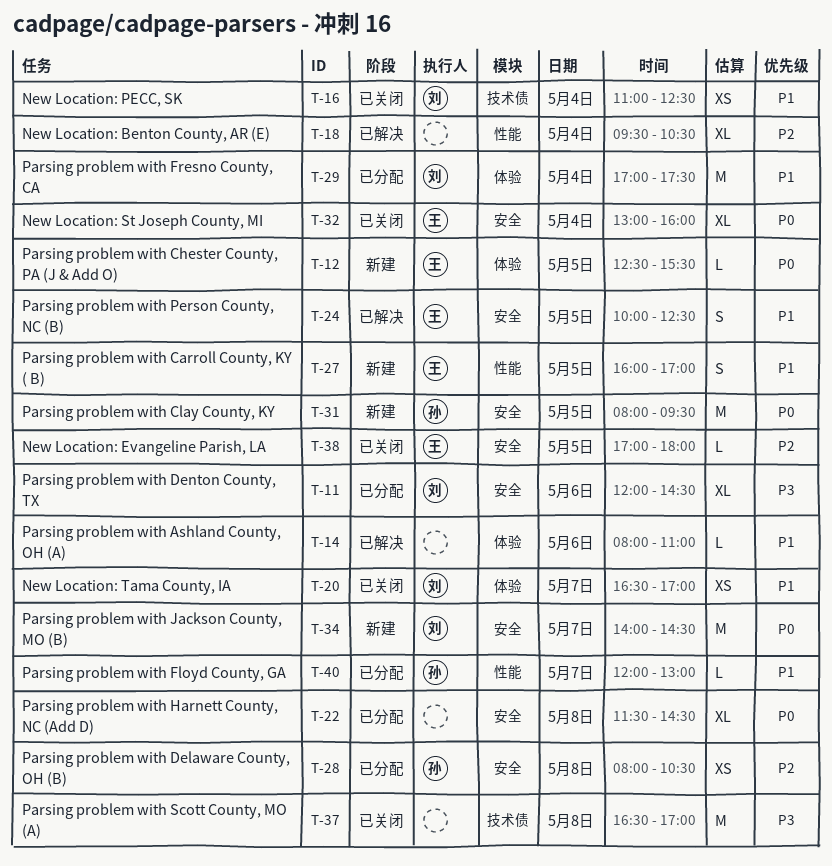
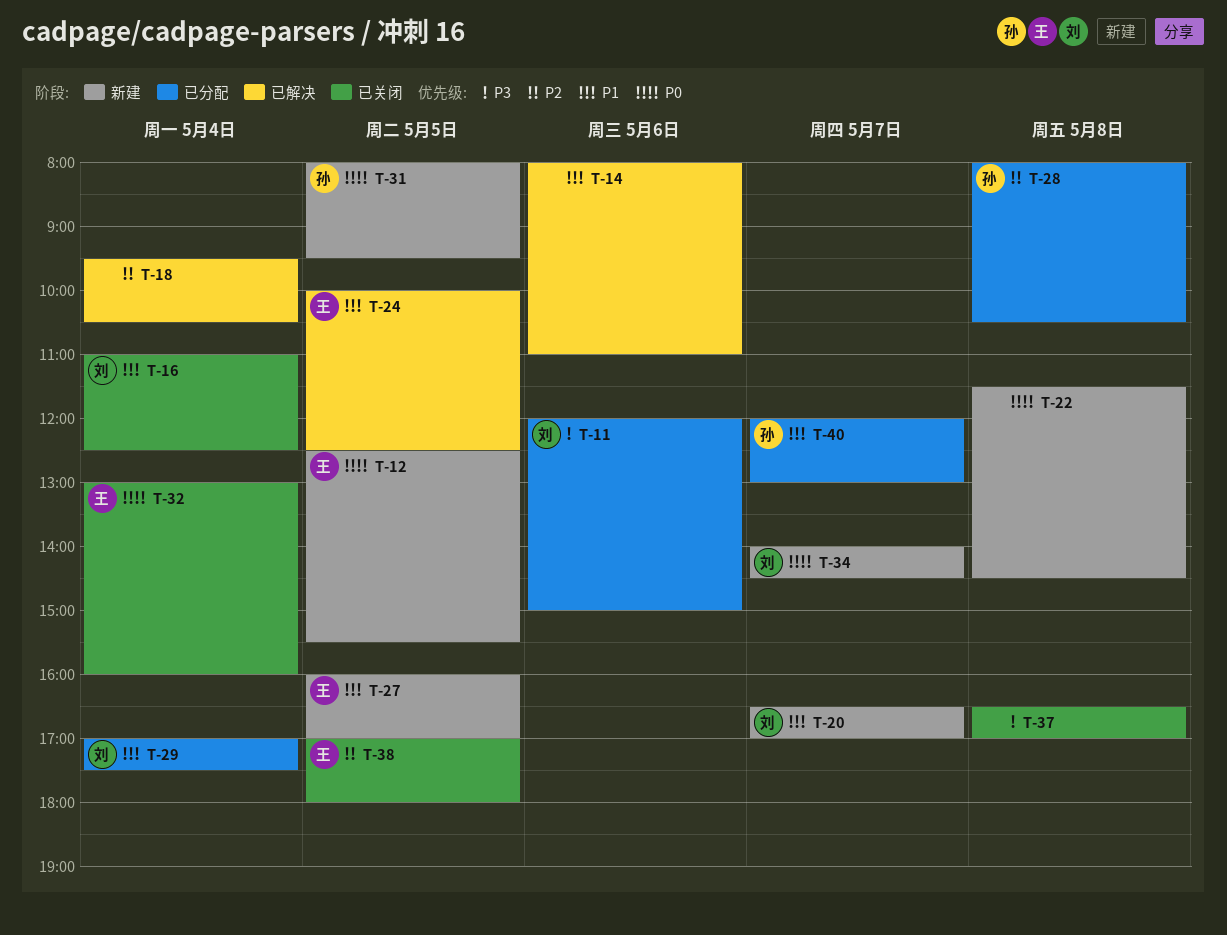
T-11, ends: 14:30 -> 15:00
T-20, status: 已关闭 -> 新建
T-22, status: 已分配 -> 新建

